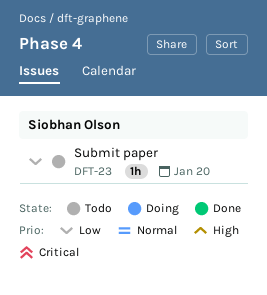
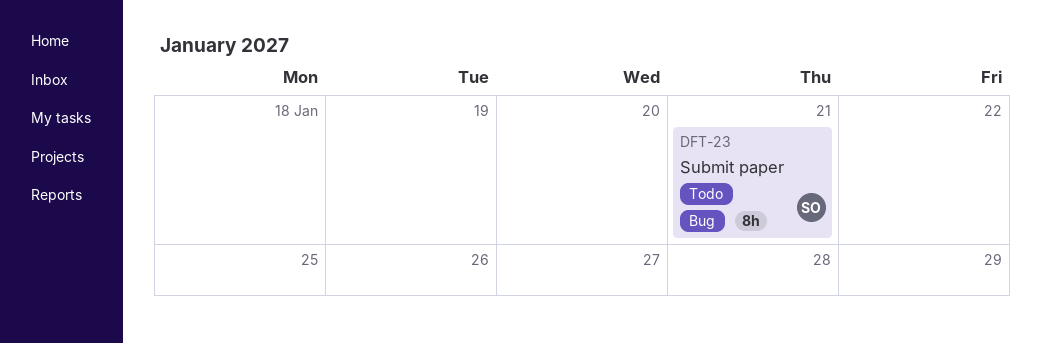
DFT-23, estimate: 1h -> 8h
DFT-23, due: Jan 20 -> Jan 21

